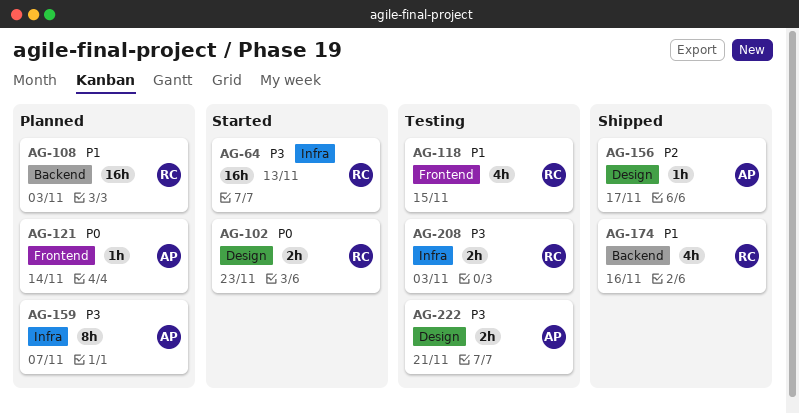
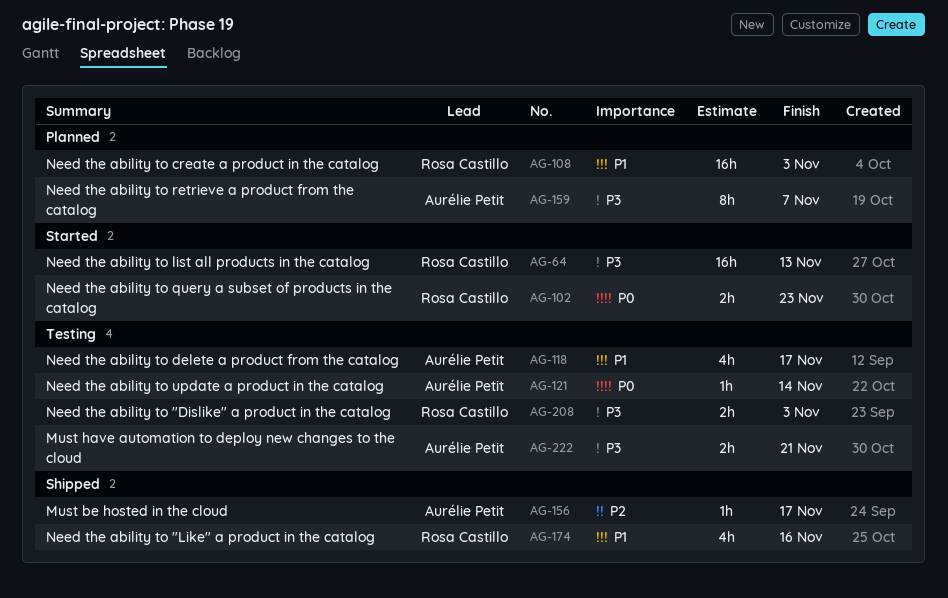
AG-118, owner: Rosa Castillo -> Aurélie Petit
AG-118, due: Nov 15 -> Nov 17
AG-121, status: Planned -> Testing

